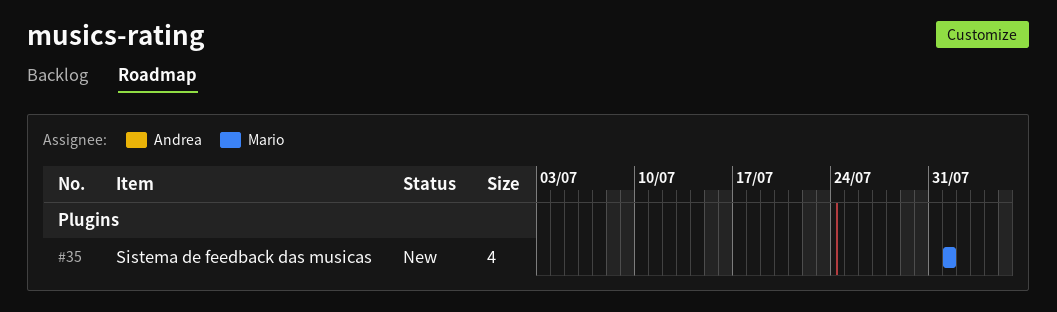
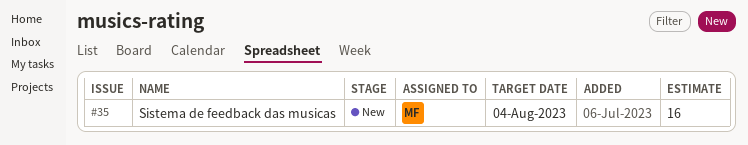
#35, estimate: 4 -> 16
#35, due: Aug 1 -> Aug 4

